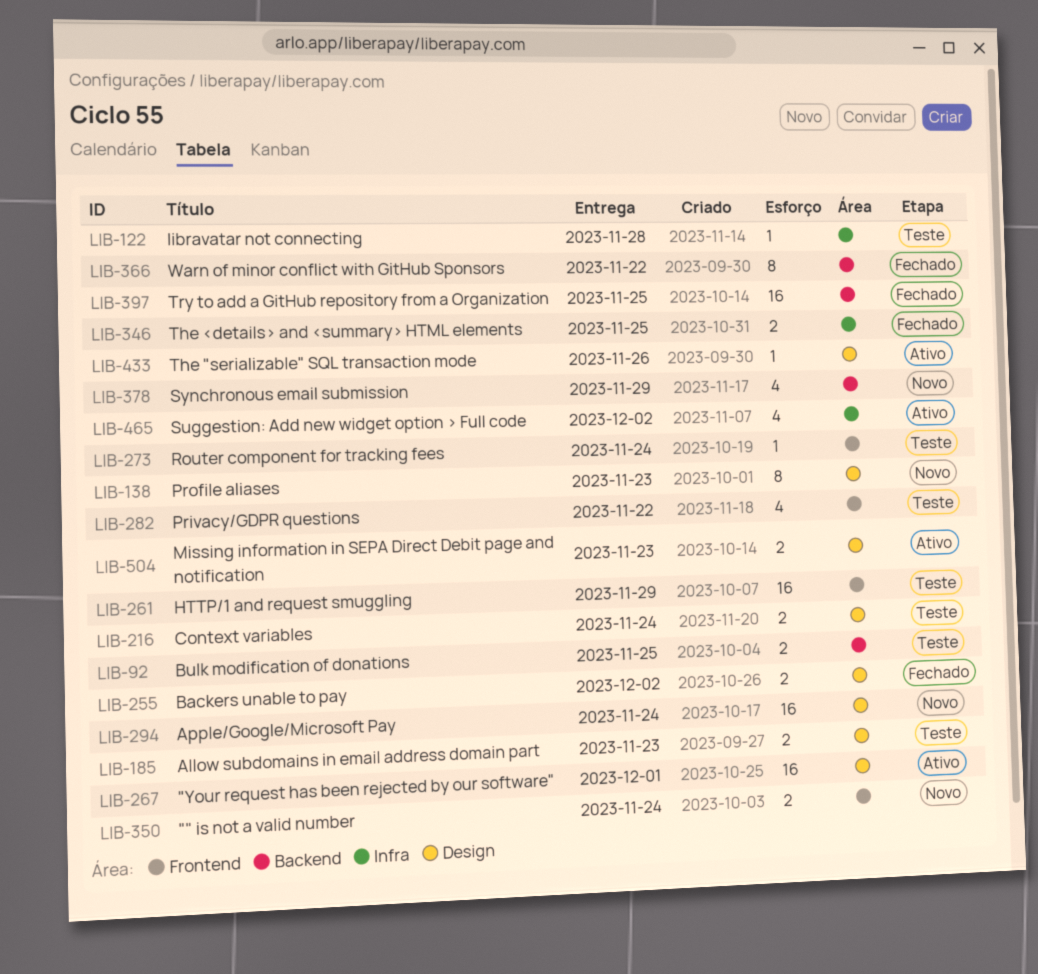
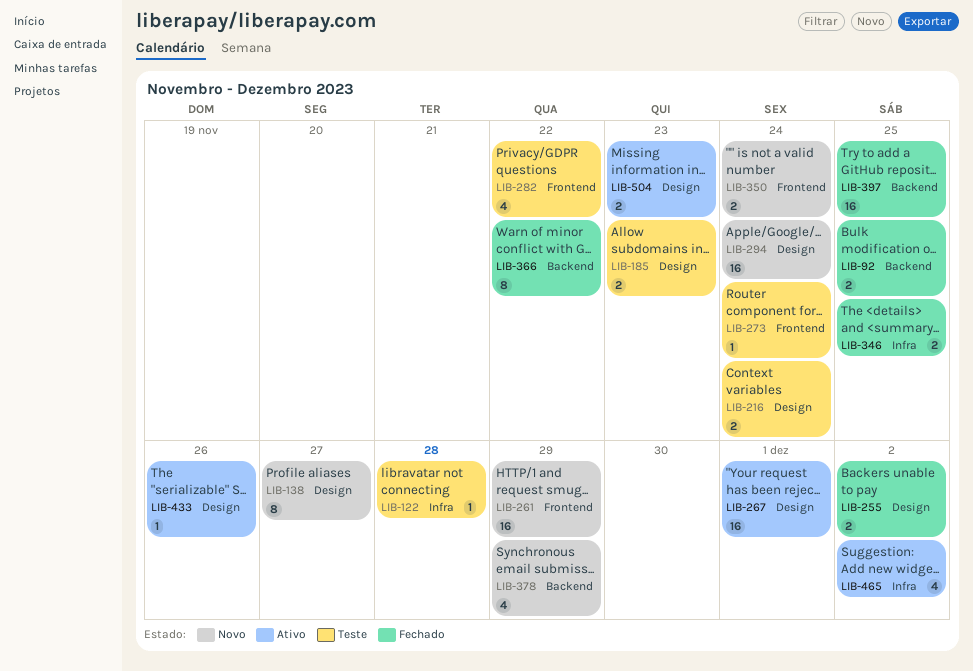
LIB-92, status: Teste -> Fechado
LIB-138, due: Nov 23 -> Nov 27
LIB-261, status: Teste -> Novo

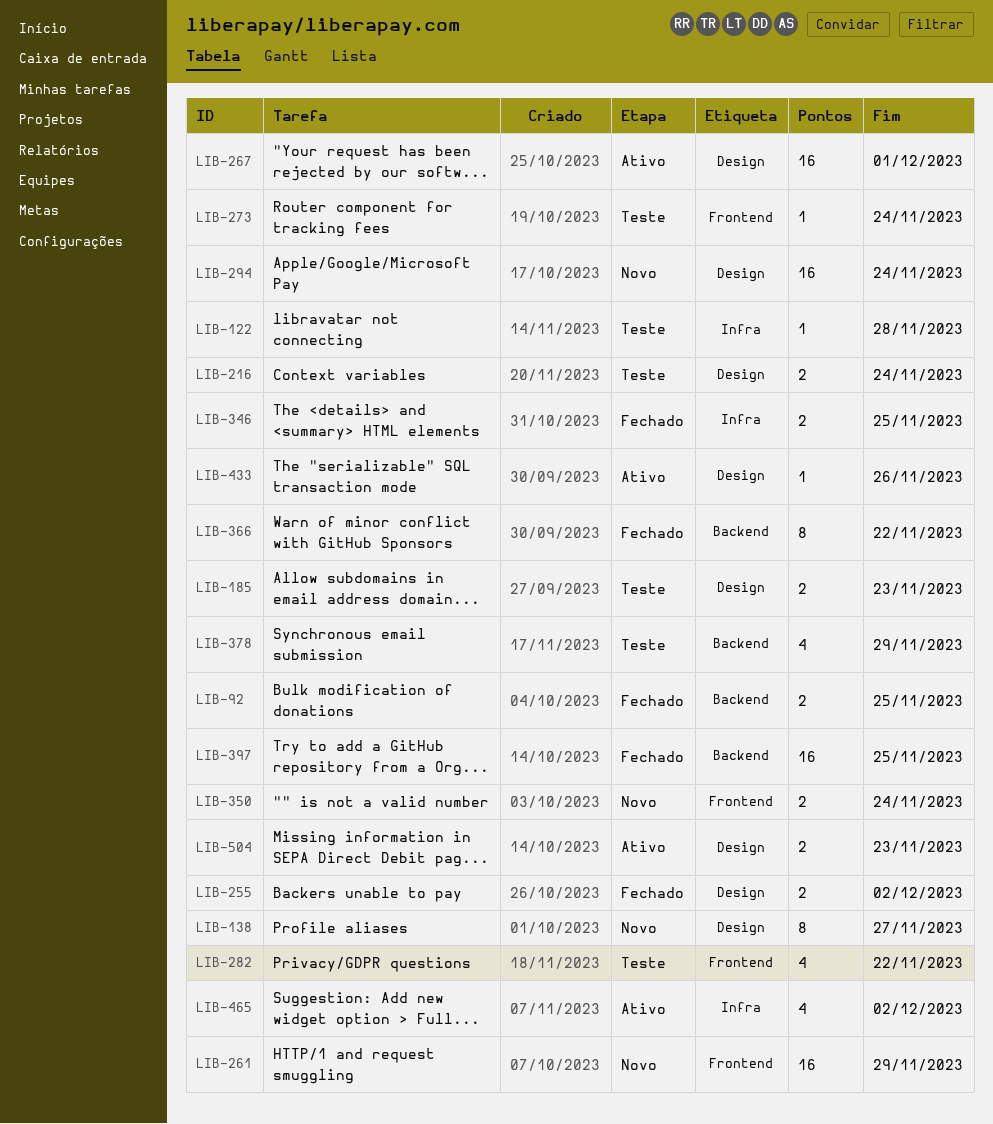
LIB-378, status: Novo -> Teste

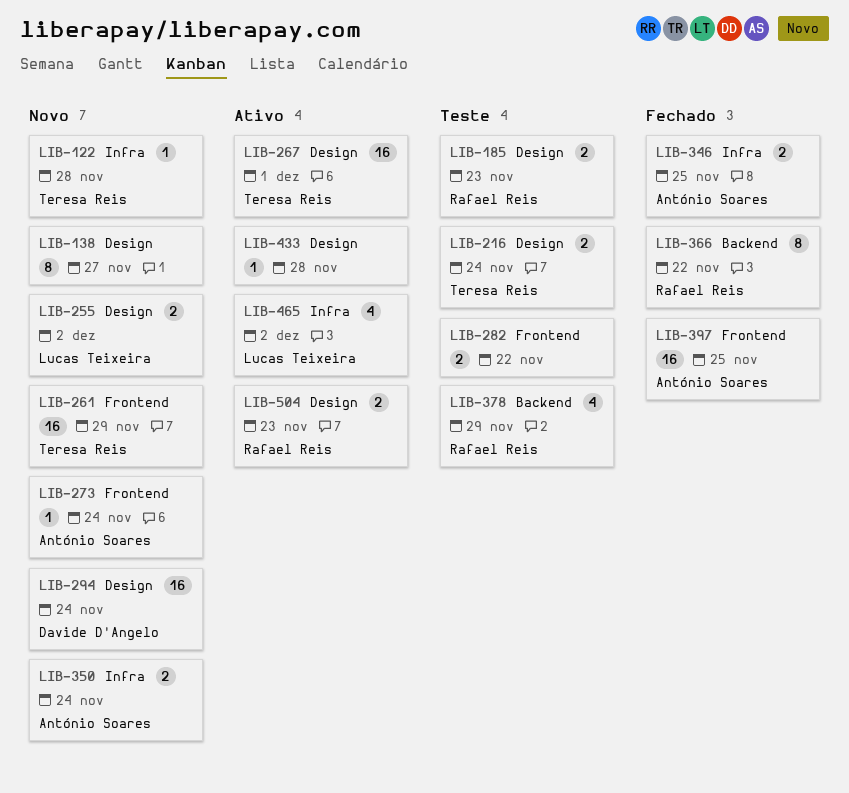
LIB-92: present -> none
LIB-122, status: Teste -> Novo
LIB-255, status: Fechado -> Novo
LIB-273, status: Teste -> Novo
LIB-282, estimate: 4 -> 2
LIB-350, label: Frontend -> Infra
LIB-397, label: Backend -> Frontend
LIB-433, due: Nov 26 -> Nov 28

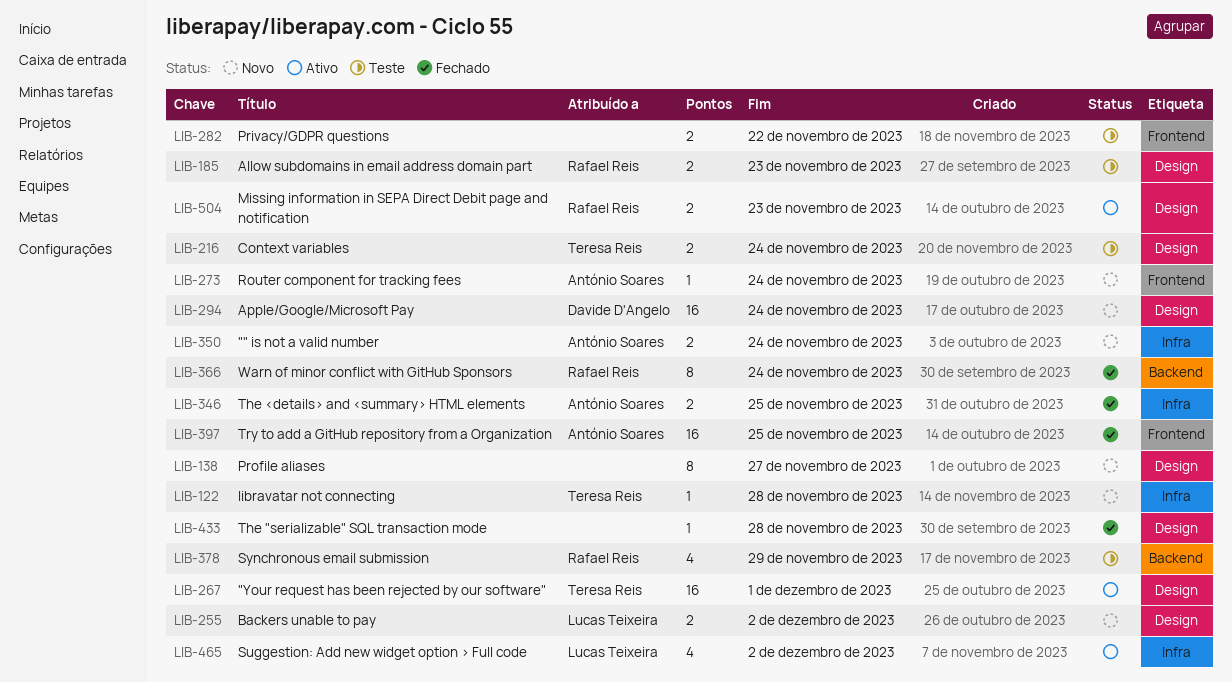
LIB-261: present -> none
LIB-366, due: Nov 22 -> Nov 24
LIB-433, status: Ativo -> Fechado

